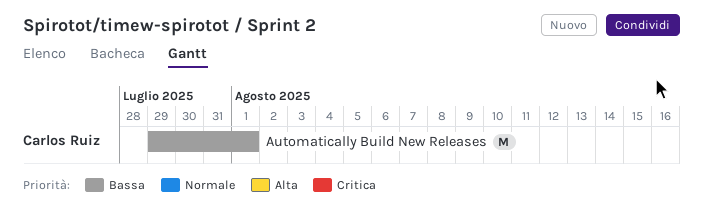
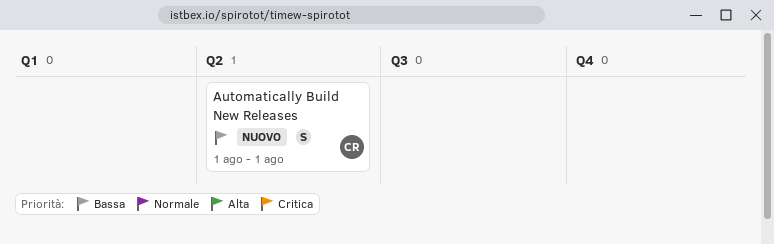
Automatically Build New Releases, estimate: M -> S
Automatically Build New Releases, start: Jul 29 -> Aug 1

